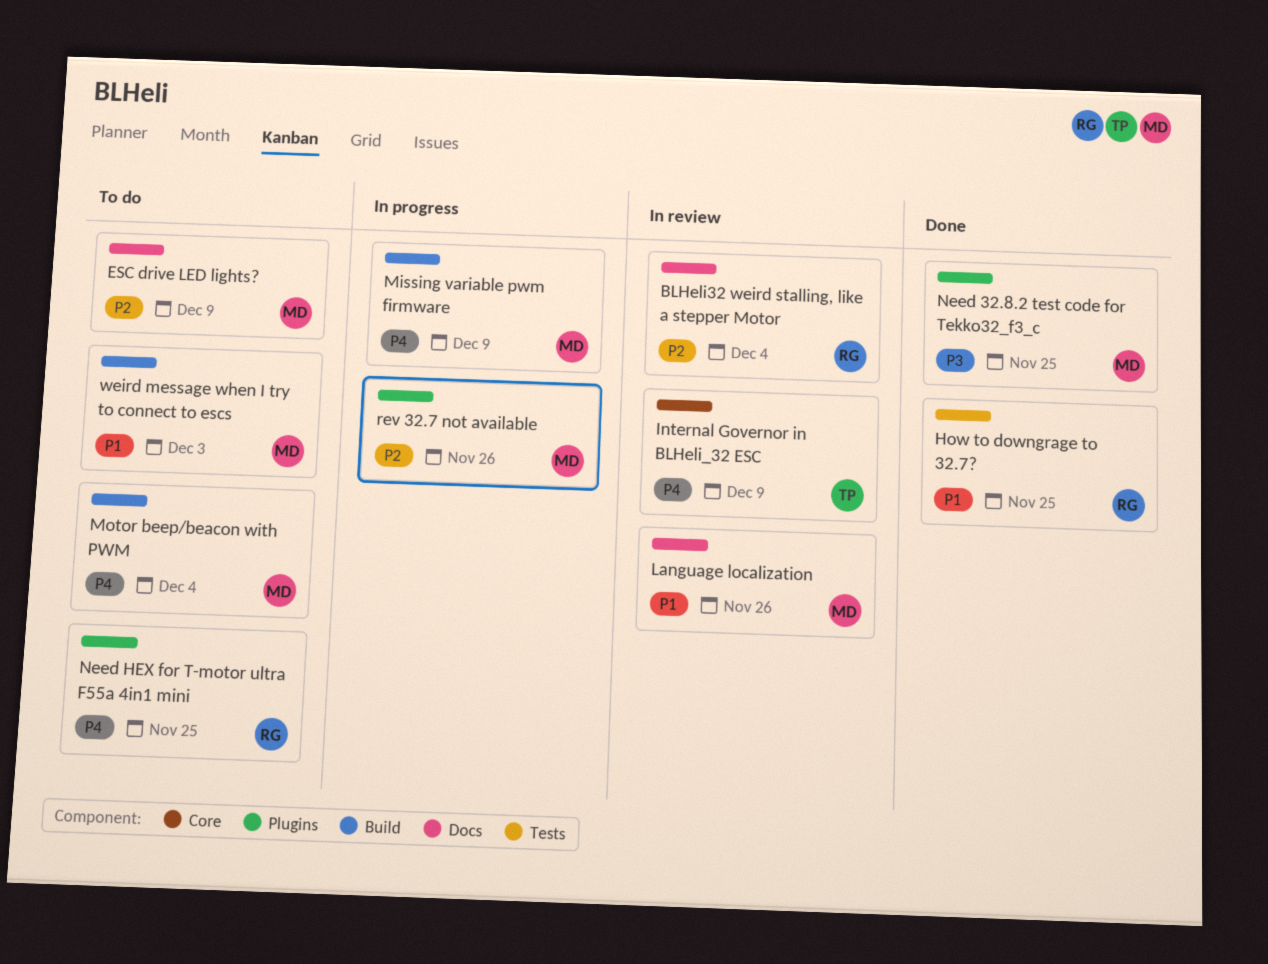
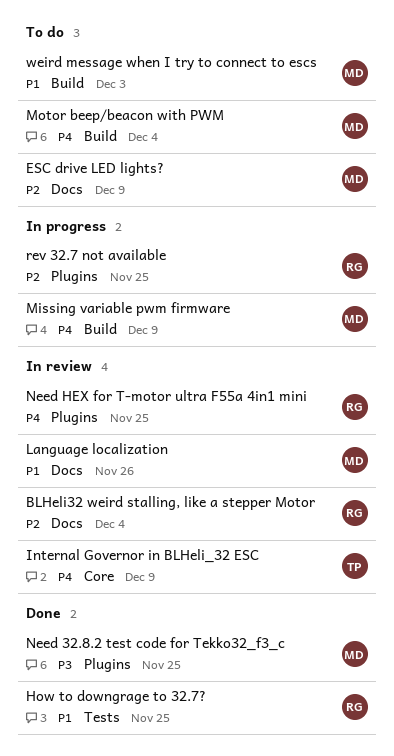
Need HEX for T-motor ultra F55a 4in1 mini, status: To do -> In review
rev 32.7 not available, owner: MD -> RG
rev 32.7 not available, due: Nov 26 -> Nov 25

